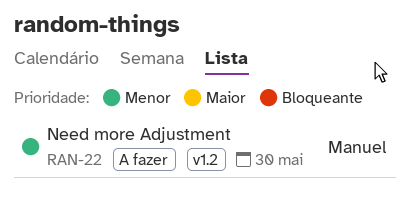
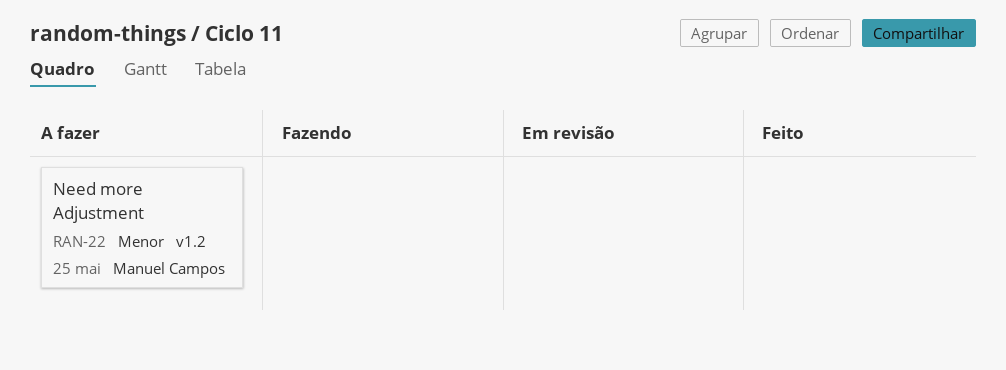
RAN-22, due: May 30 -> May 25

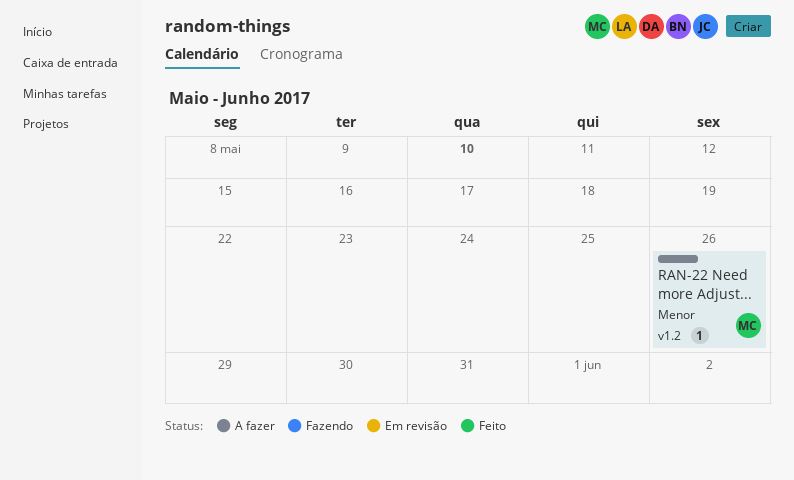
RAN-22, due: May 25 -> May 26

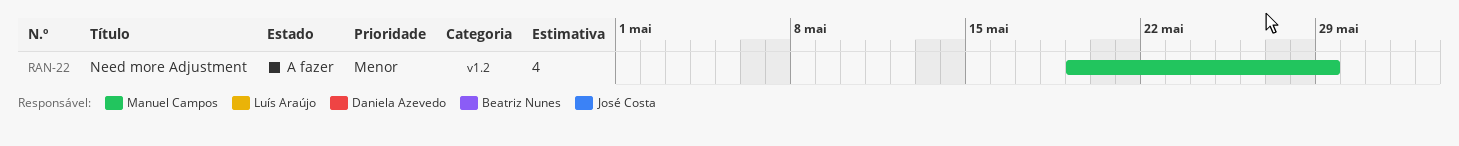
RAN-22, estimate: 1 -> 4
RAN-22, due: May 26 -> May 29

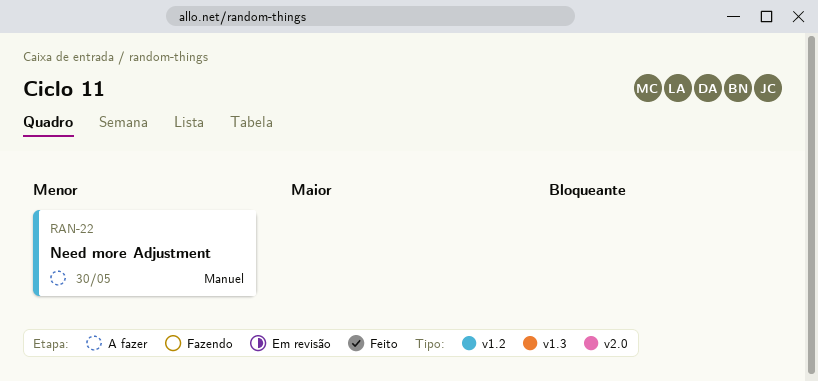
RAN-22, due: May 29 -> May 30

